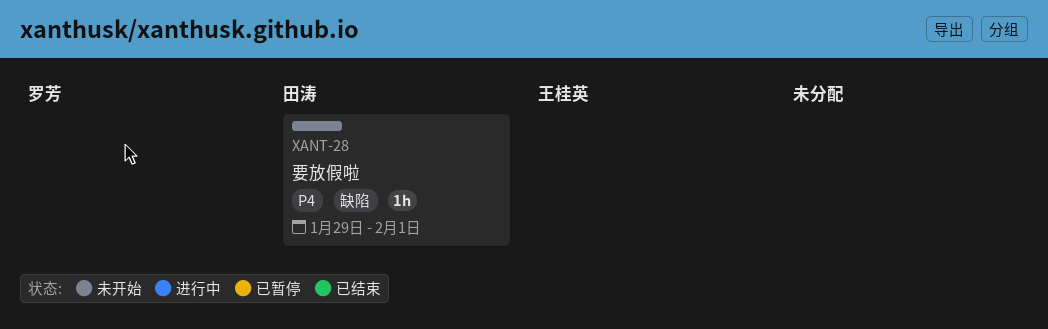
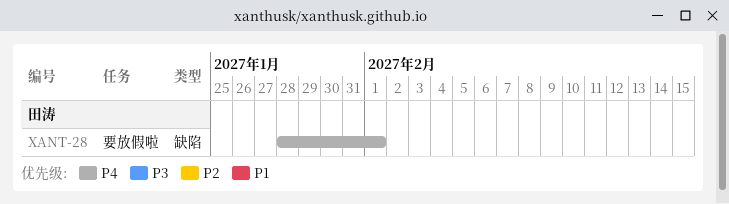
XANT-28, start: Jan 29 -> Jan 28

